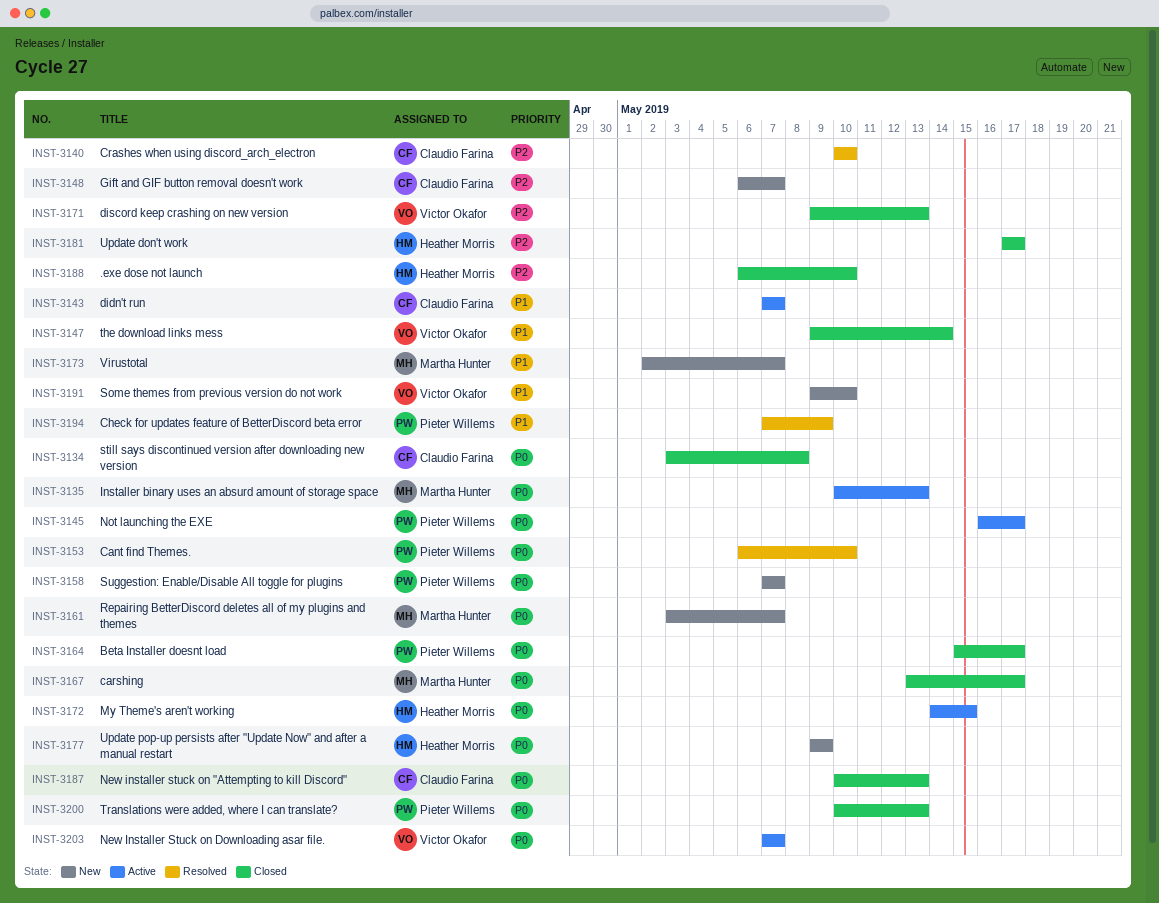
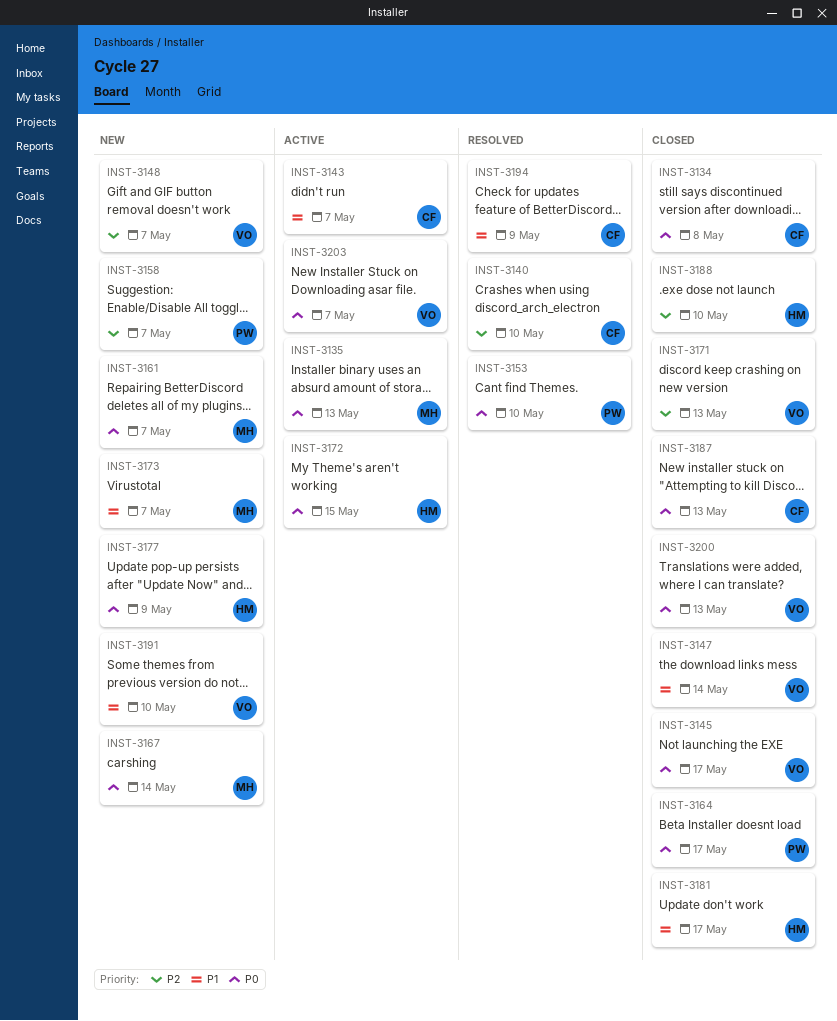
INST-3145, status: Active -> Closed
INST-3145, owner: Pieter Willems -> Victor Okafor
INST-3148, owner: Claudio Farina -> Victor Okafor
INST-3158, priority: P0 -> P2
INST-3167, status: Closed -> New
INST-3167, due: May 17 -> May 14
INST-3181, priority: P2 -> P1
INST-3194, owner: Pieter Willems -> Claudio Farina
INST-3200, owner: Pieter Willems -> Victor Okafor

